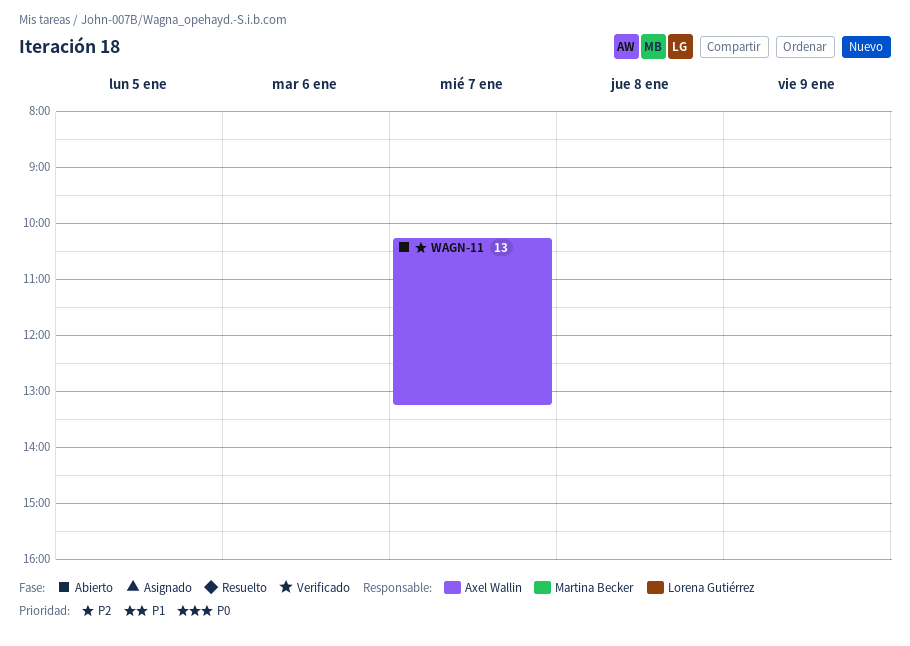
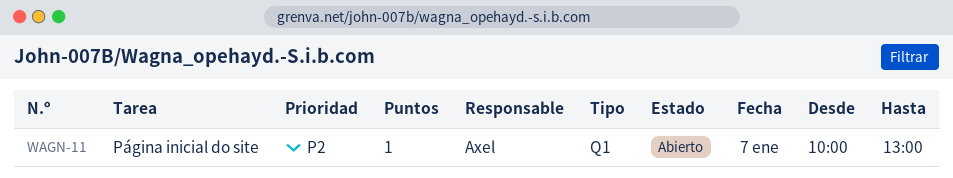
WAGN-11, estimate: 13 -> 1
WAGN-11, begins: 10:15 -> 10:00
WAGN-11, ends: 13:15 -> 13:00

